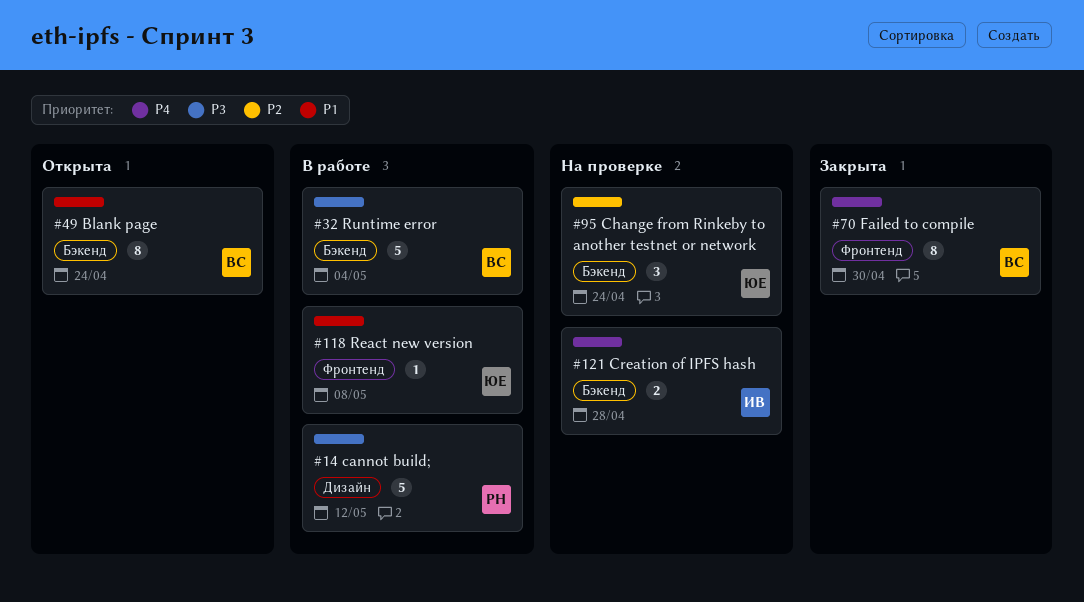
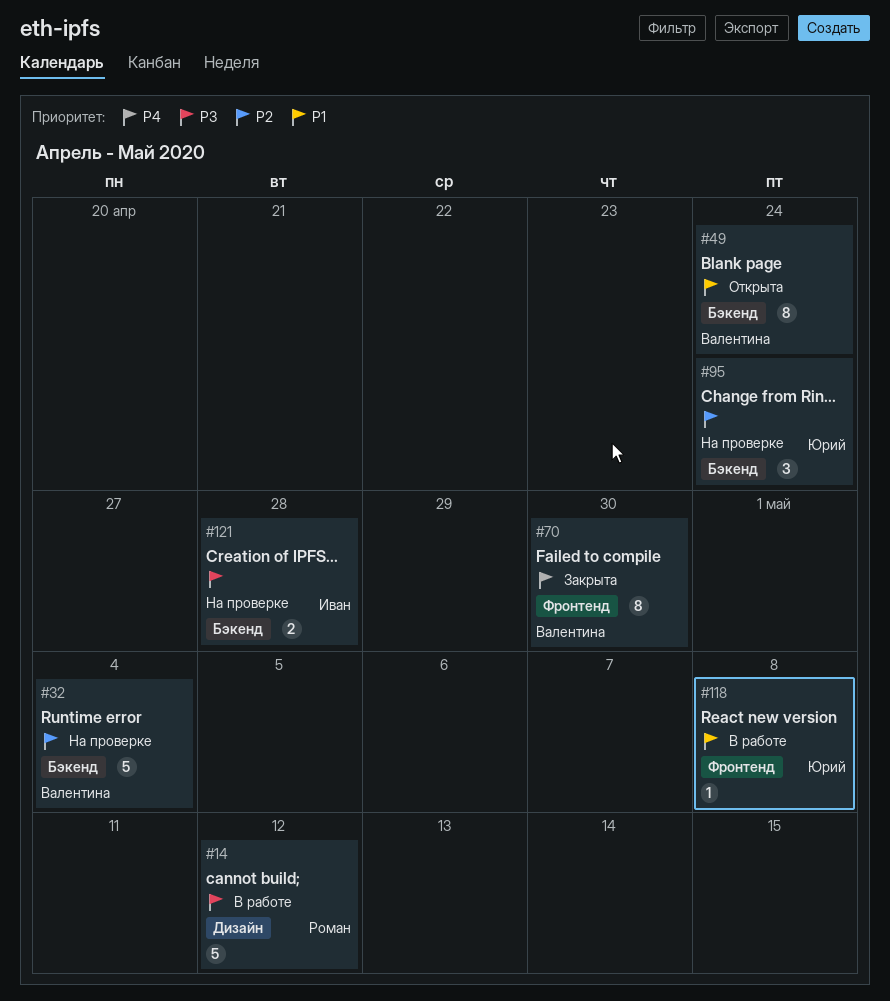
#32, status: В работе -> На проверке
#32, priority: P3 -> P2
#121, priority: P4 -> P3

